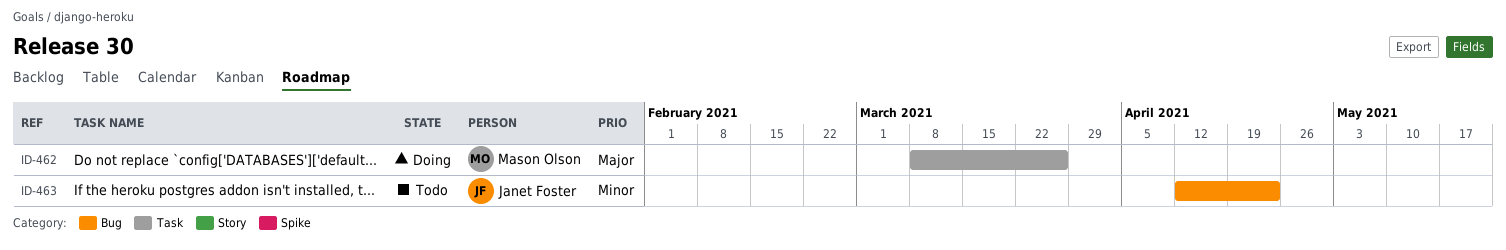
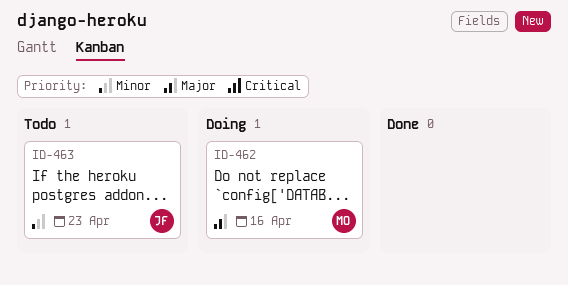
ID-462, due: Mar 26 -> Apr 16

